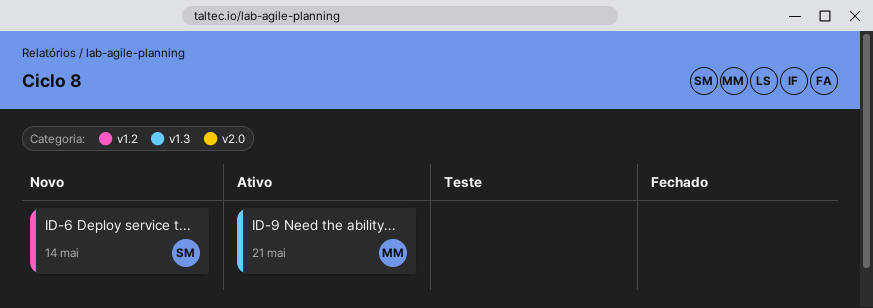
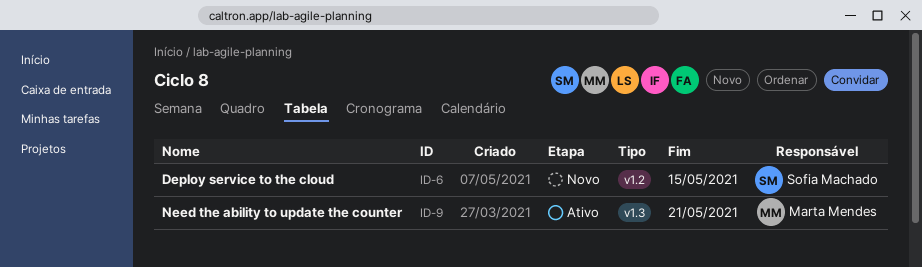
ID-6, due: May 14 -> May 15

